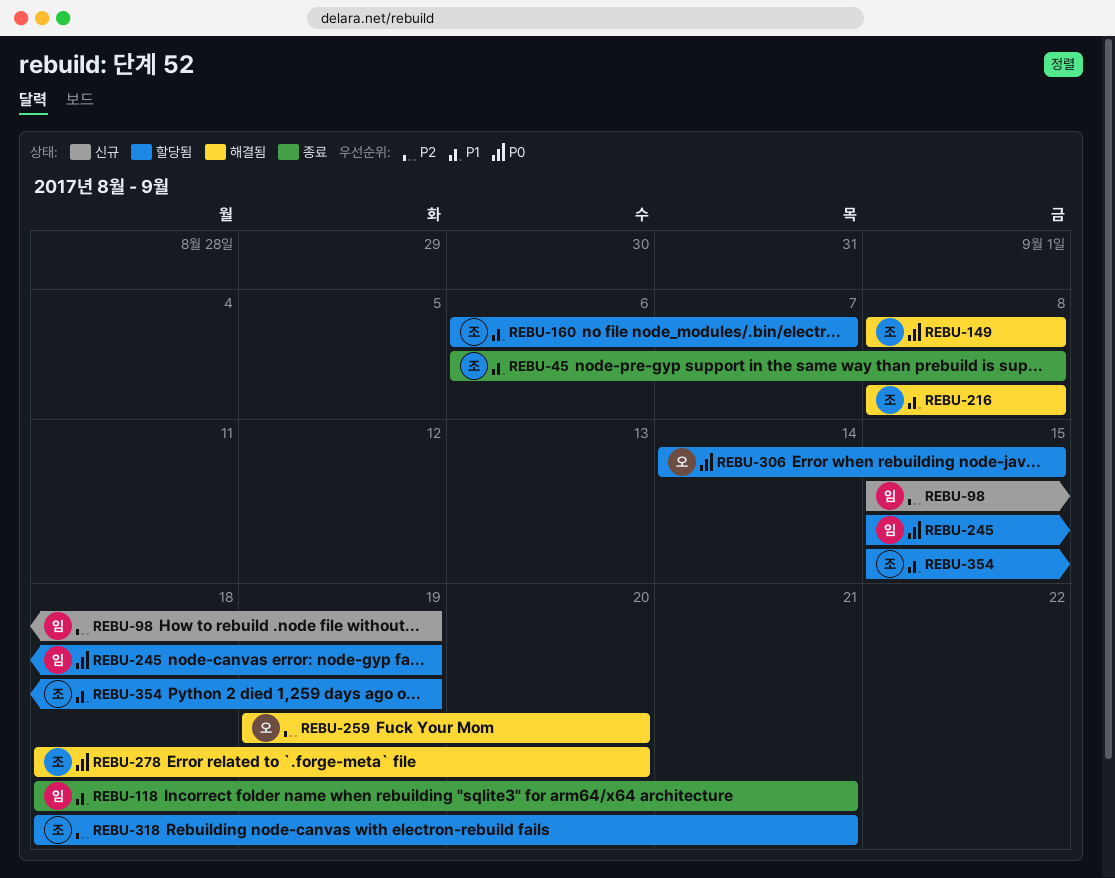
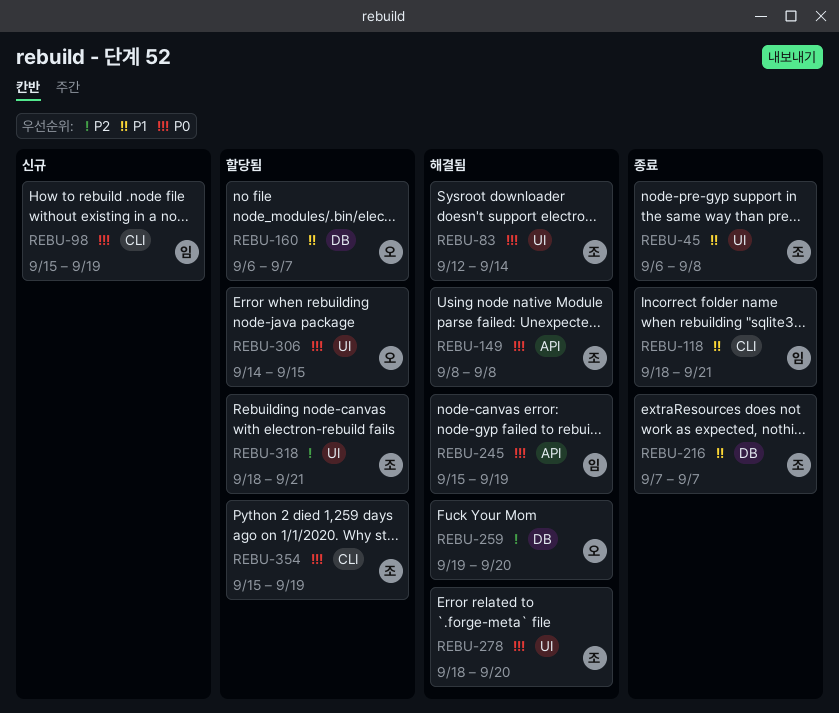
REBU-83: none -> present
REBU-98, priority: P2 -> P0
REBU-160, owner: 조 -> 오
REBU-216, status: 해결됨 -> 종료
REBU-216, start: Sep 8 -> Sep 7
REBU-216, due: Sep 8 -> Sep 7
REBU-245, status: 할당됨 -> 해결됨
REBU-354, priority: P1 -> P0

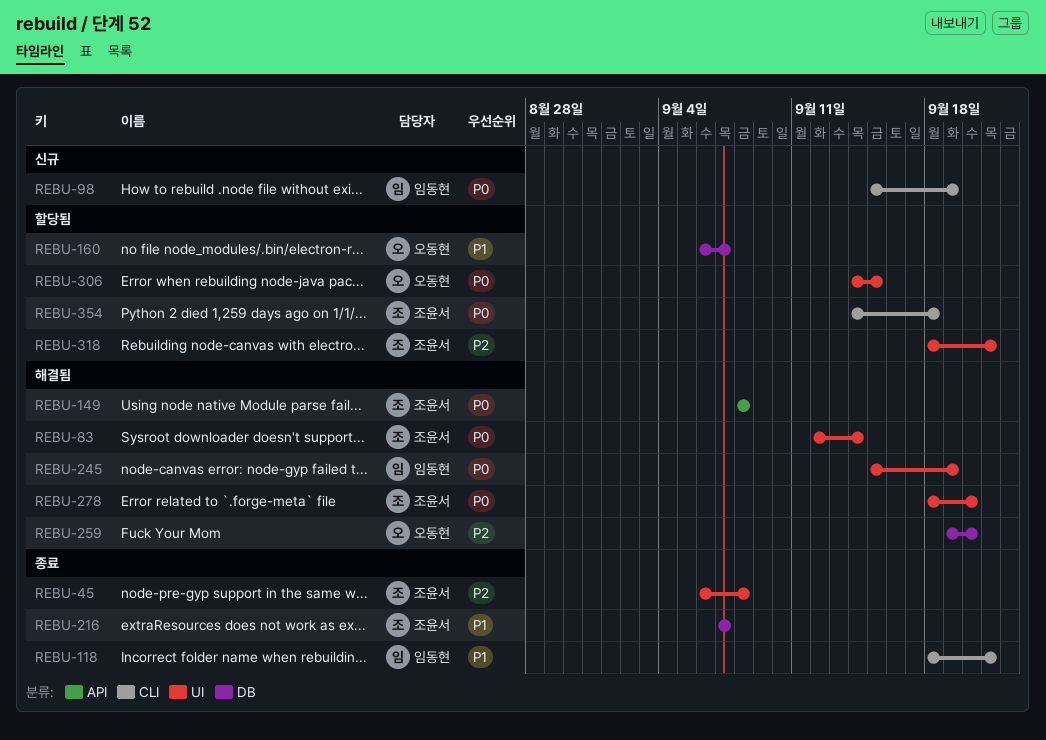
REBU-45, priority: P1 -> P2
REBU-245, label: API -> UI
REBU-354, start: Sep 15 -> Sep 14
REBU-354, due: Sep 19 -> Sep 18

